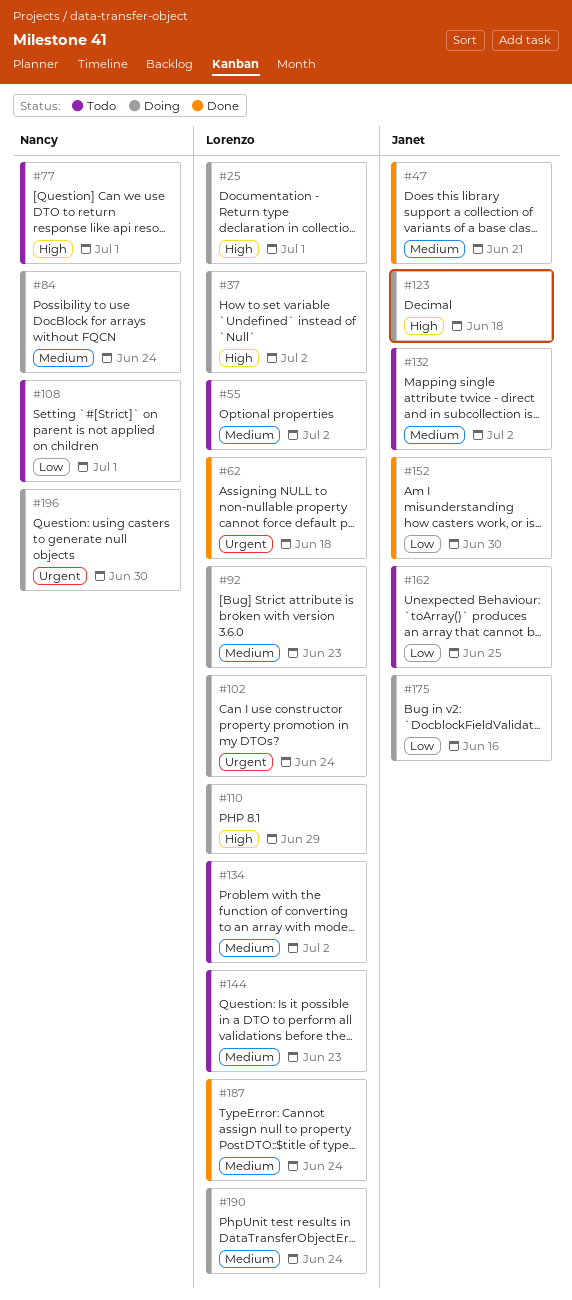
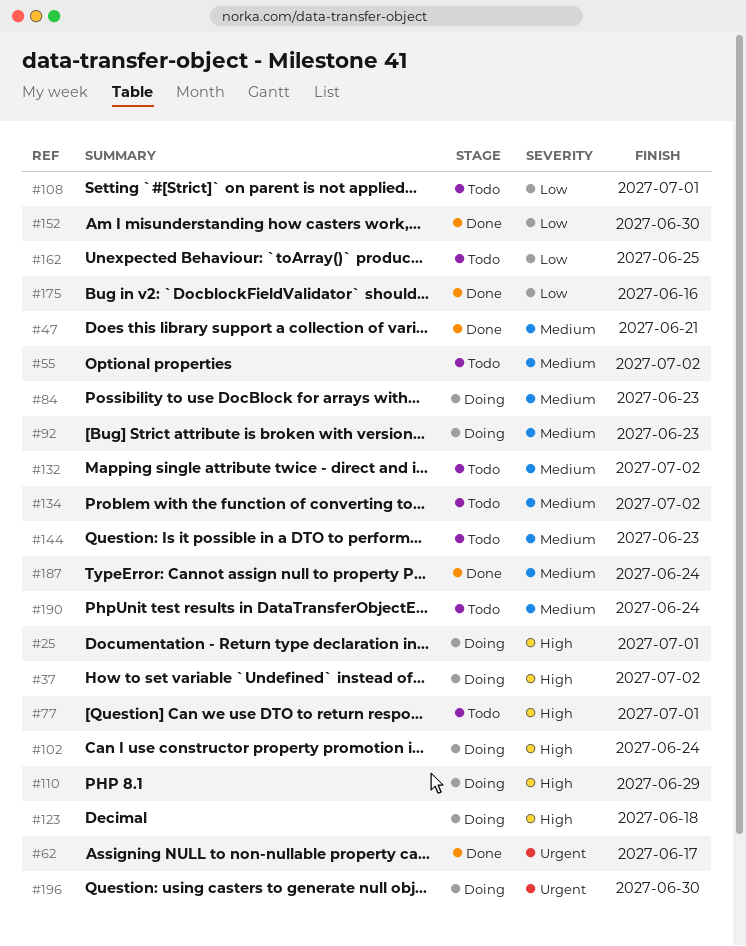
#62, due: Jun 18 -> Jun 17
#84, due: Jun 24 -> Jun 23
#102, priority: Urgent -> High
#175, status: Doing -> Done
#190, status: Doing -> Todo

